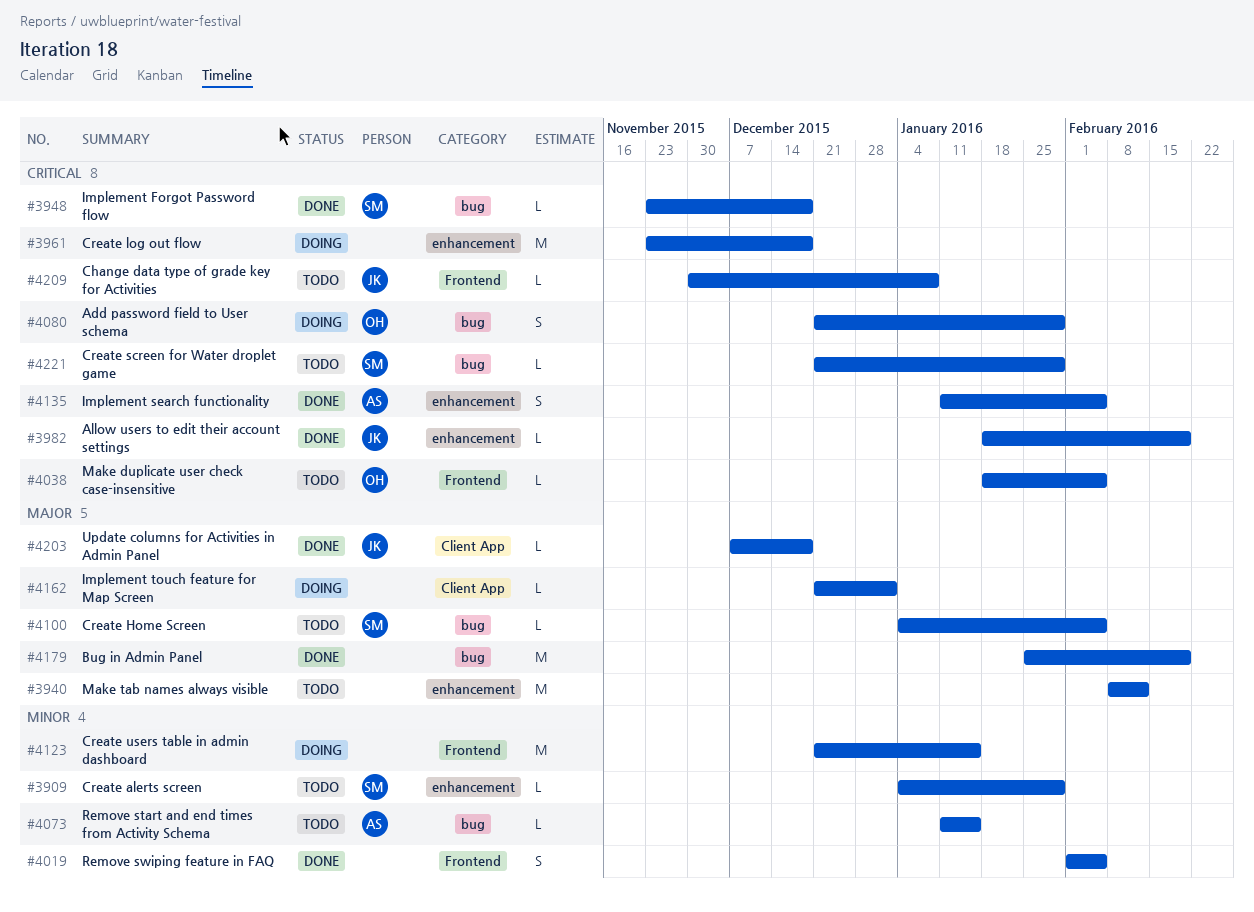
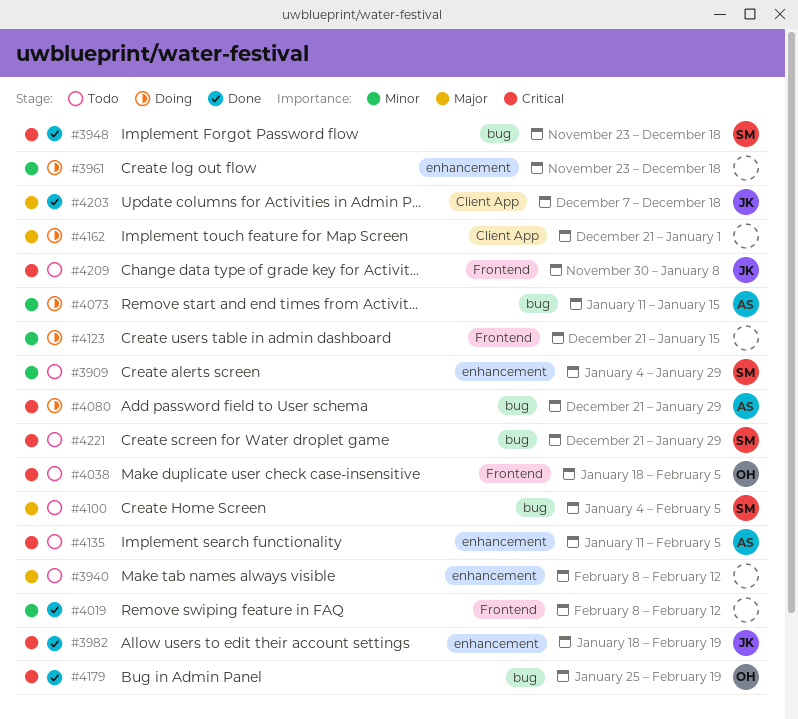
#3961, priority: Critical -> Minor
#4019, start: Feb 1 -> Feb 8
#4019, due: Feb 5 -> Feb 12
#4073, status: Todo -> Doing
#4080, owner: OH -> AS
#4135, status: Done -> Todo
#4179, owner: none -> OH
#4179, priority: Major -> Critical

